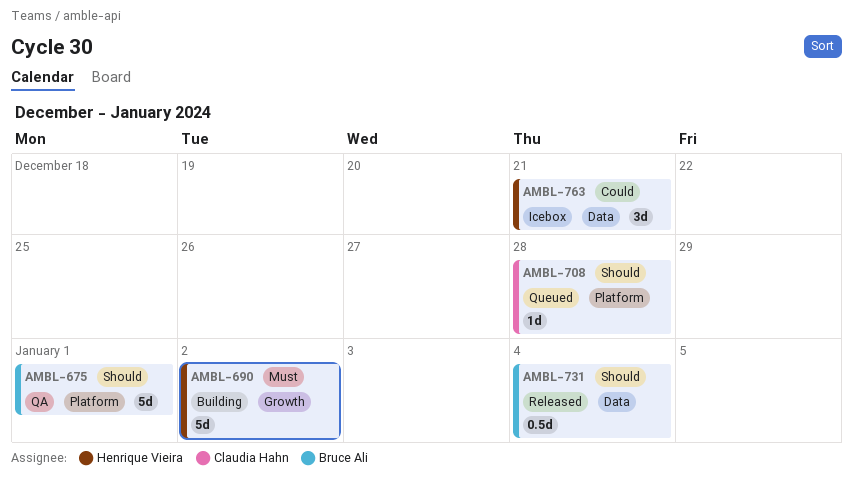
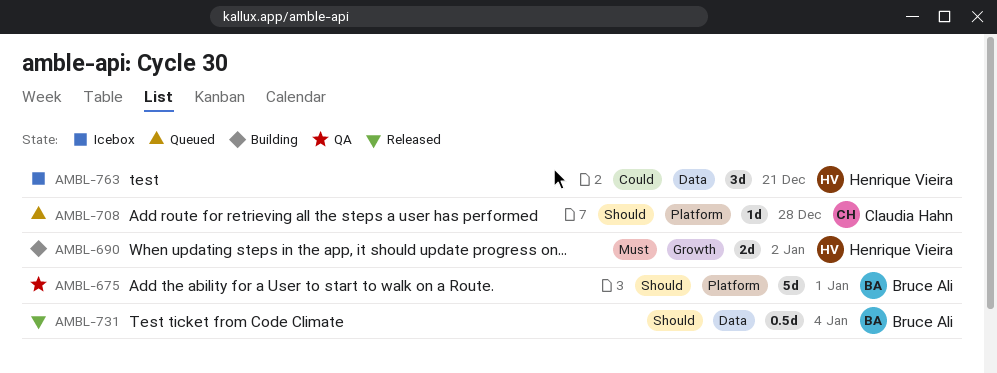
AMBL-690, estimate: 5d -> 2d

